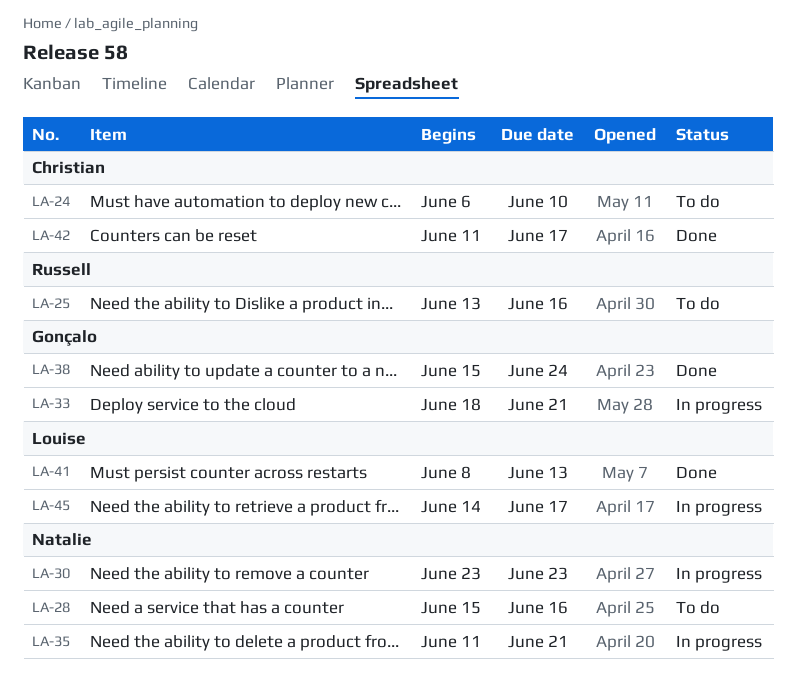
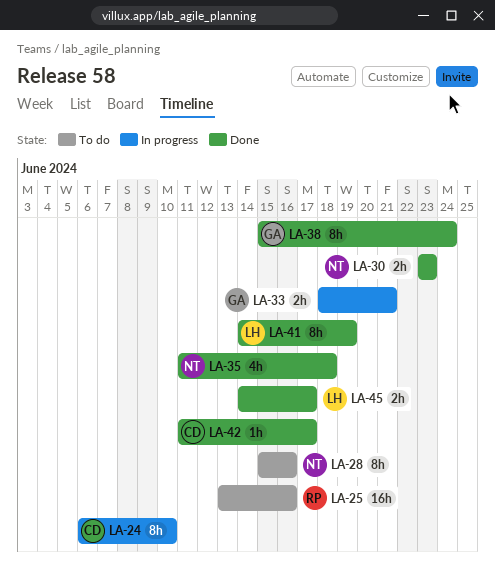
LA-24, status: To do -> In progress
LA-30, status: In progress -> Done
LA-35, status: In progress -> Done
LA-35, due: Jun 21 -> Jun 18
LA-41, start: Jun 8 -> Jun 14
LA-41, due: Jun 13 -> Jun 19
LA-45, status: In progress -> Done

